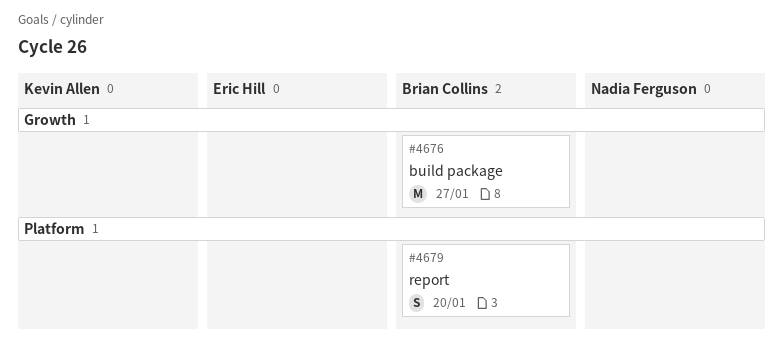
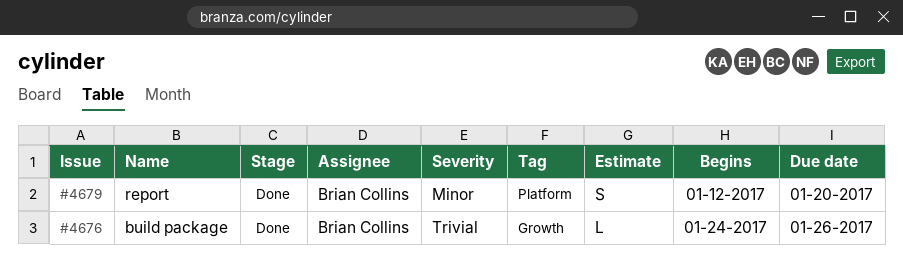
#4676, estimate: M -> L
#4676, due: Jan 27 -> Jan 26

